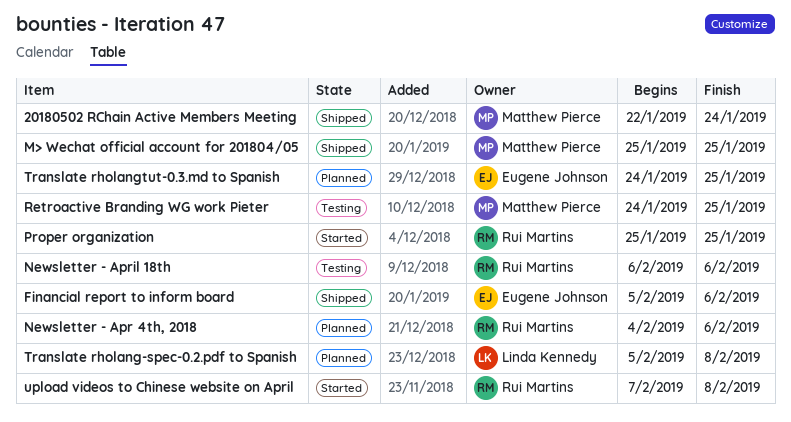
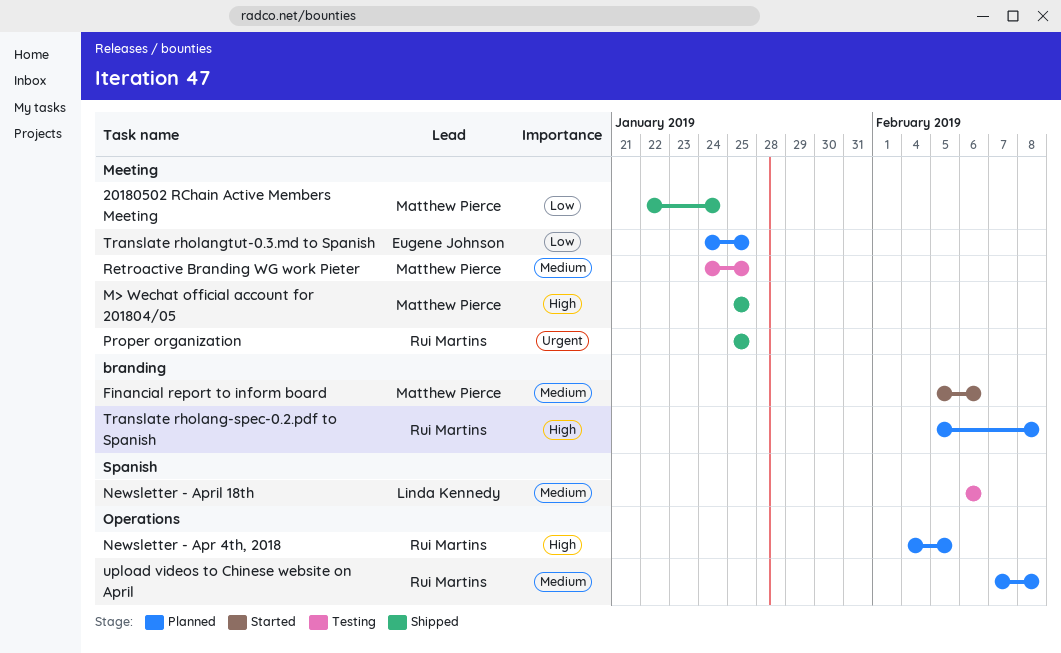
Financial report to inform board, status: Shipped -> Started
Financial report to inform board, owner: Eugene Johnson -> Matthew Pierce
Newsletter - Apr 4th, 2018, due: Feb 6 -> Feb 5
Newsletter - April 18th, owner: Rui Martins -> Linda Kennedy
Proper organization, status: Started -> Shipped
Translate rholang-spec-0.2.pdf to Spanish, owner: Linda Kennedy -> Rui Martins
upload videos to Chinese website on April, status: Started -> Planned

